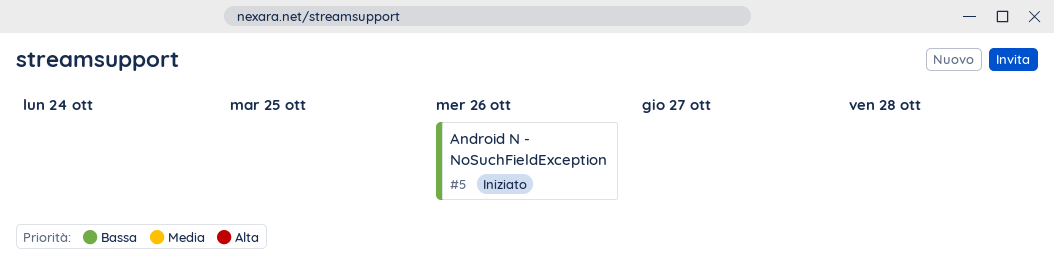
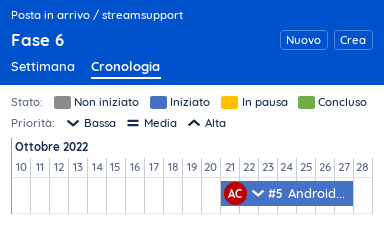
#5, due: Oct 26 -> Oct 27

